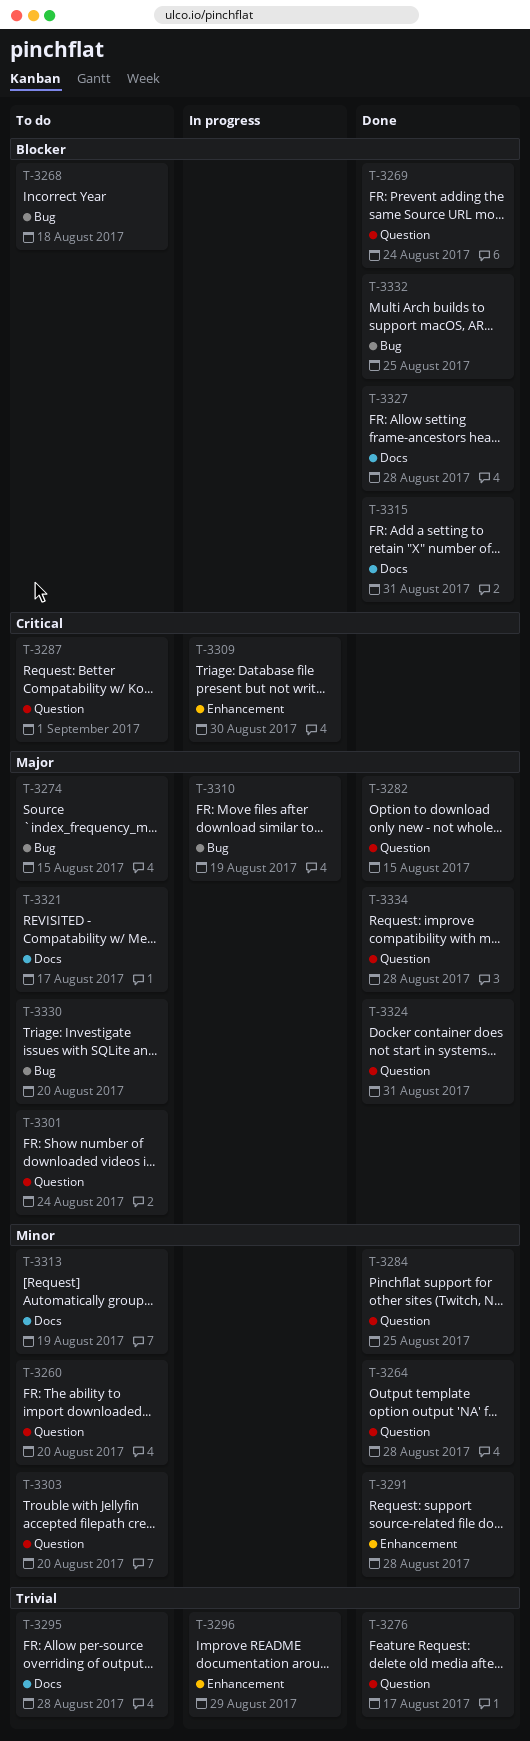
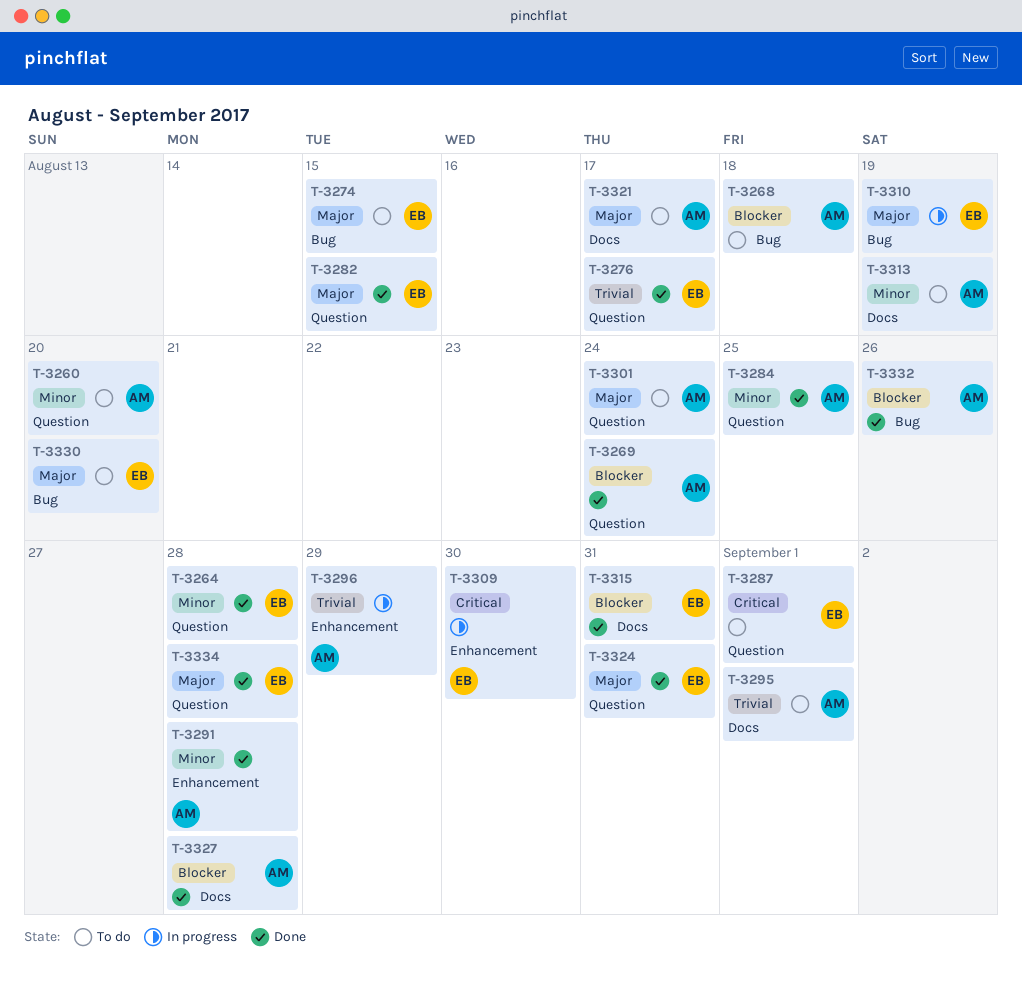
T-3295, due: Aug 28 -> Sep 1
T-3303: present -> none
T-3332, due: Aug 25 -> Aug 26

